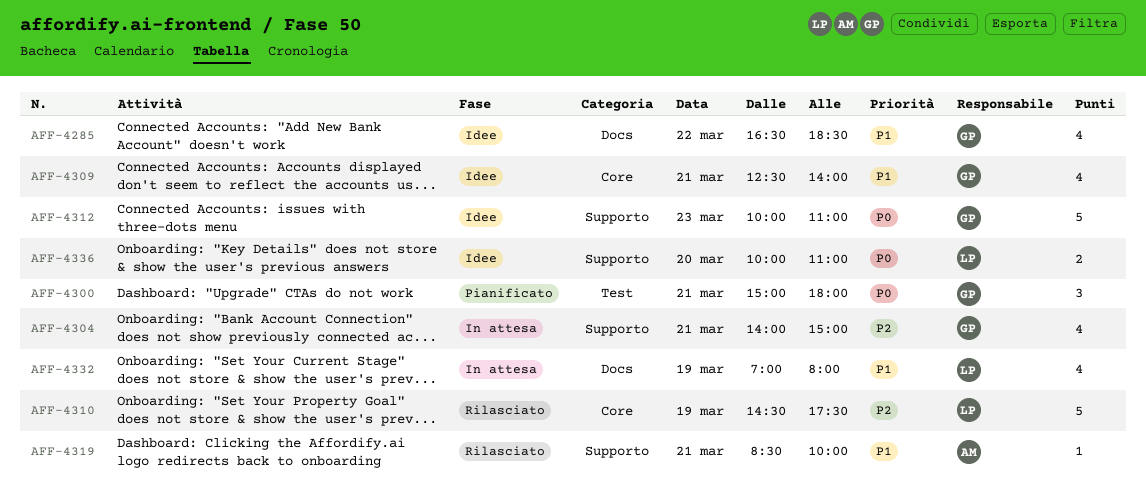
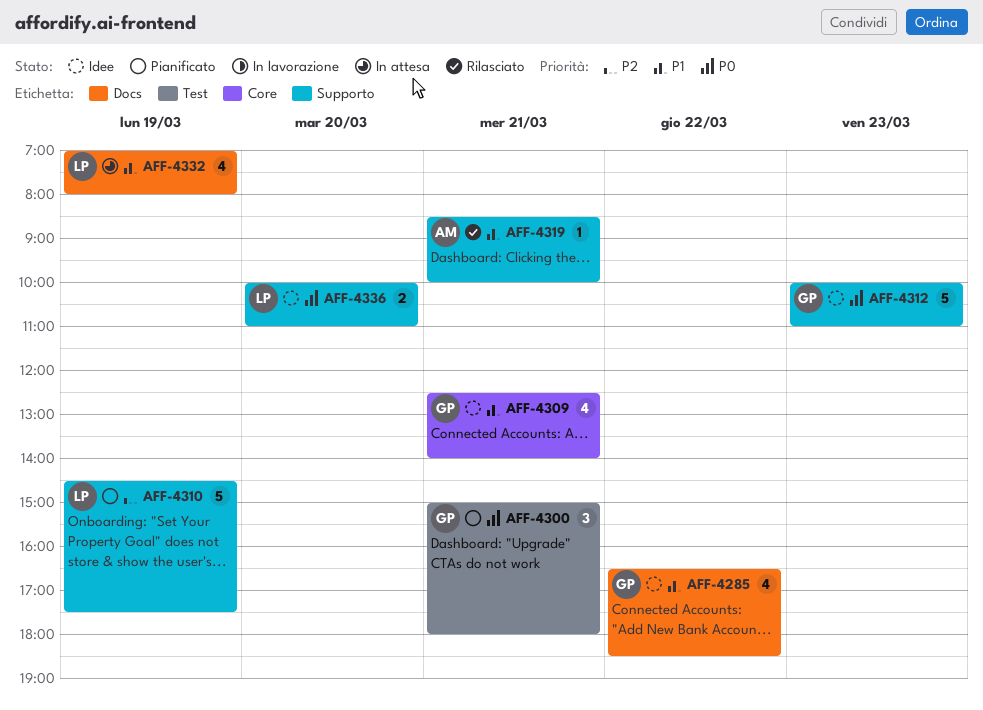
AFF-4304: present -> none
AFF-4310, status: Rilasciato -> Pianificato
AFF-4310, label: Core -> Supporto

